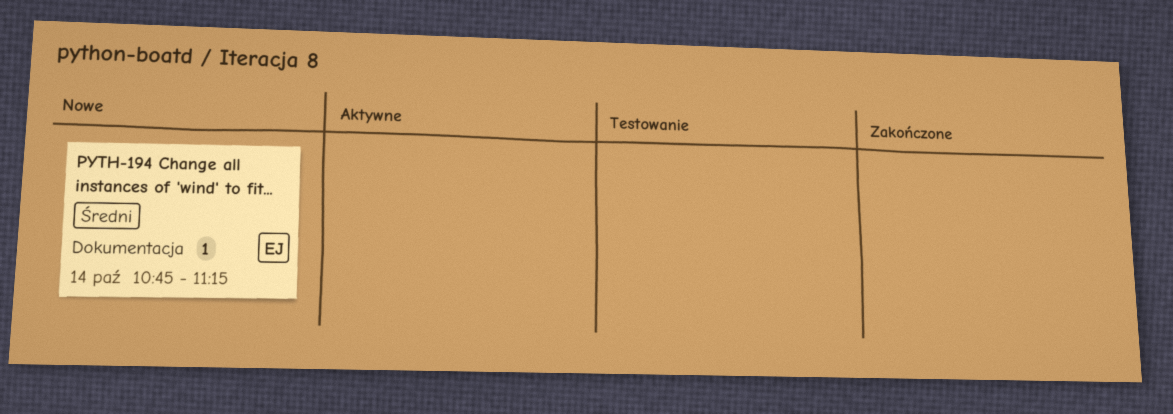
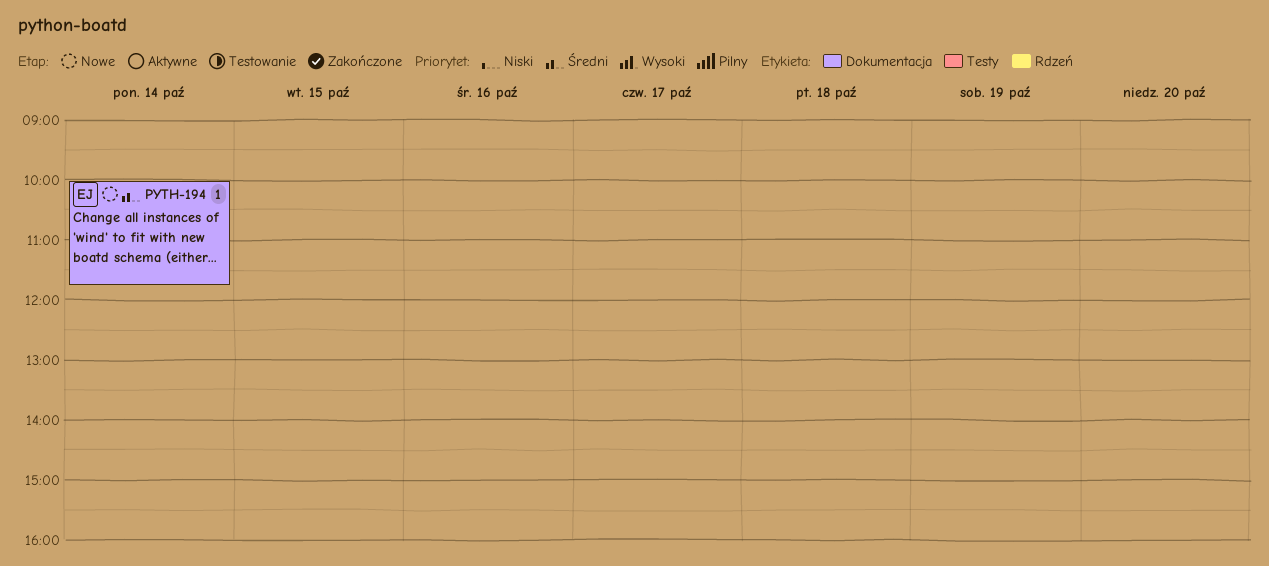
PYTH-194, begins: 10:45 -> 10:00
PYTH-194, ends: 11:15 -> 11:45

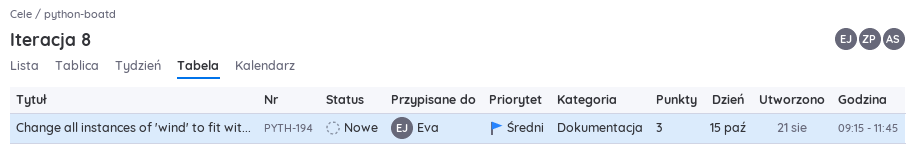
PYTH-194, estimate: 1 -> 3
PYTH-194, day: Oct 14 -> Oct 15
PYTH-194, begins: 10:00 -> 09:15

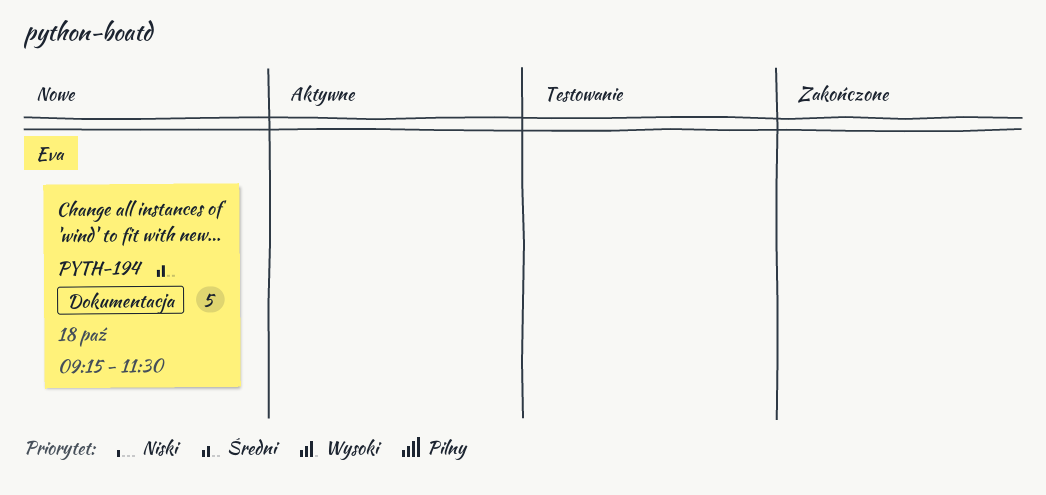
PYTH-194, estimate: 3 -> 5
PYTH-194, day: Oct 15 -> Oct 18
PYTH-194, ends: 11:45 -> 11:30

